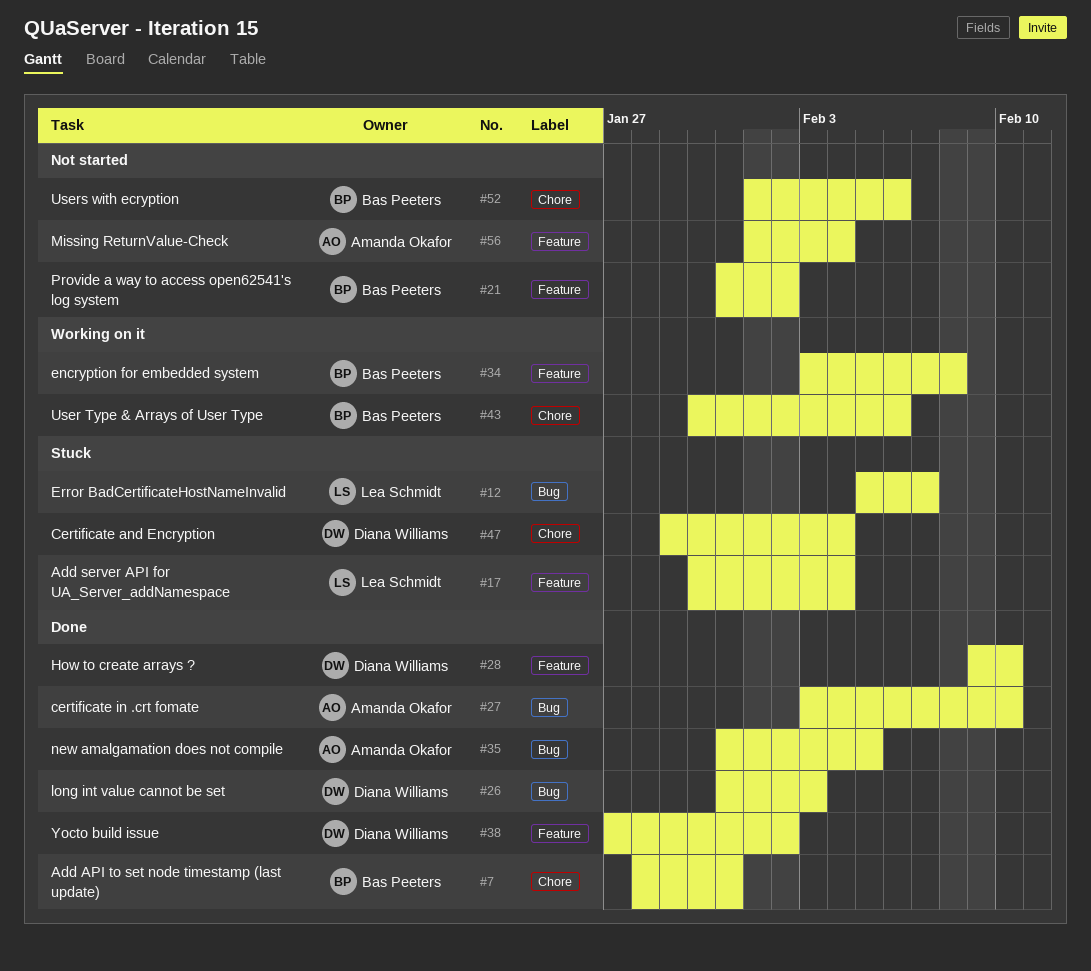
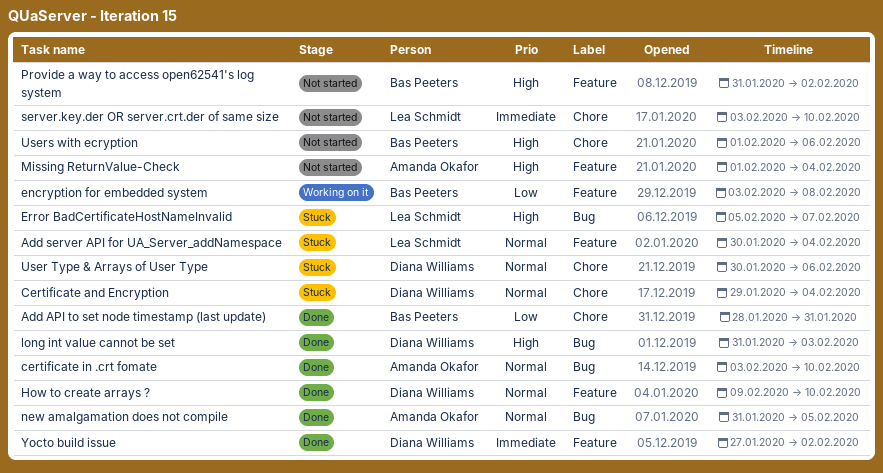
server.key.der OR server.crt.der of same size: none -> present
User Type & Arrays of User Type, status: Working on it -> Stuck
User Type & Arrays of User Type, owner: Bas Peeters -> Diana Williams

